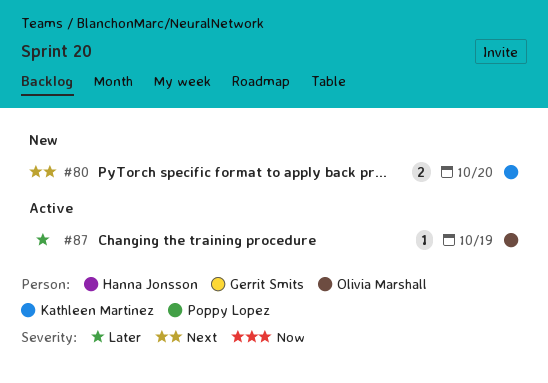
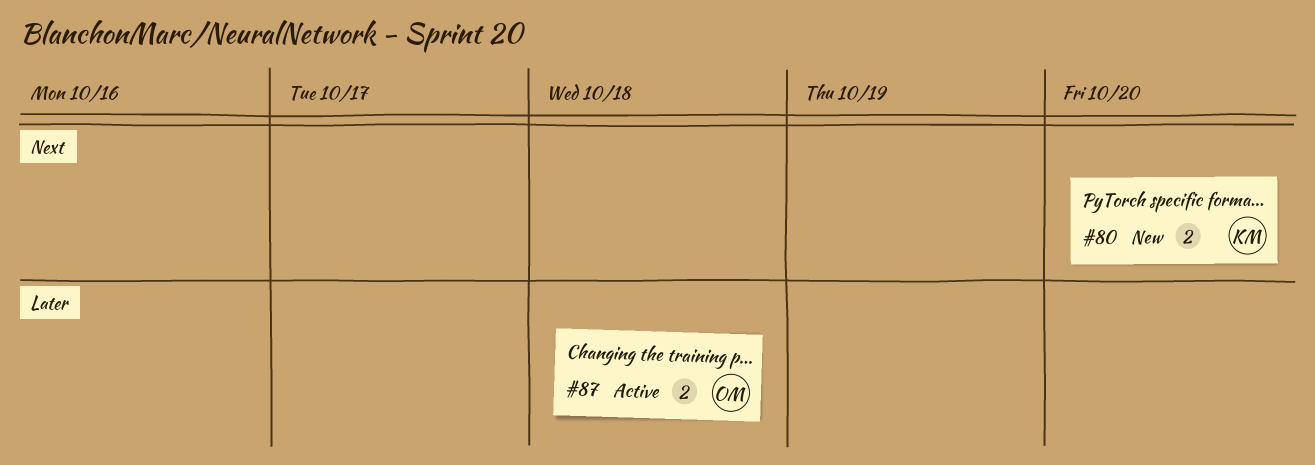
#87, estimate: 1 -> 2
#87, due: Oct 19 -> Oct 18

